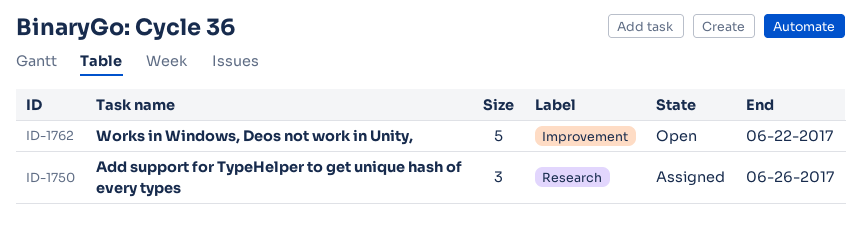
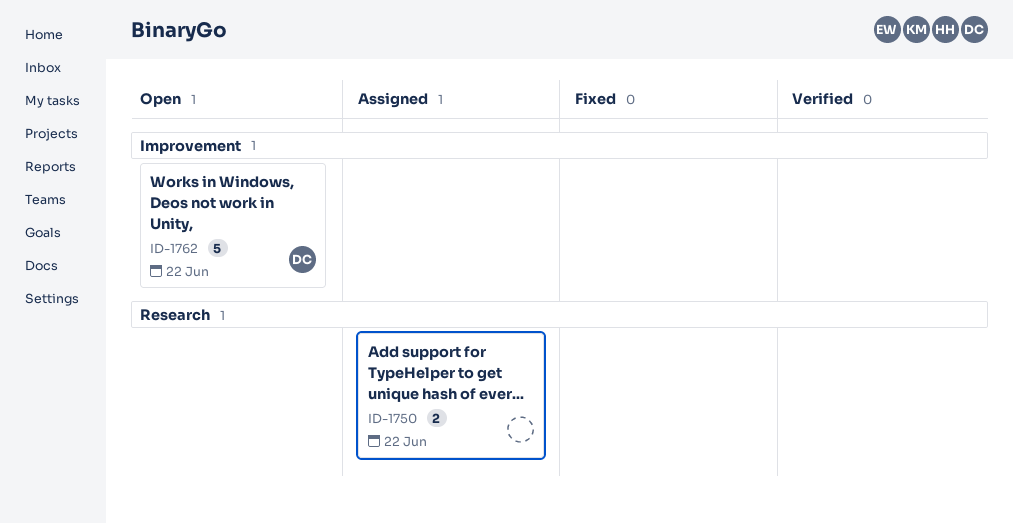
ID-1750, estimate: 3 -> 2
ID-1750, due: Jun 26 -> Jun 22

